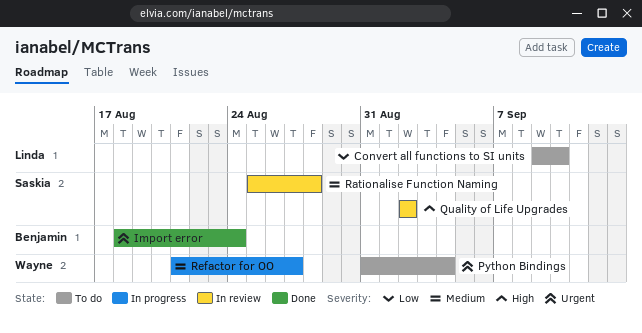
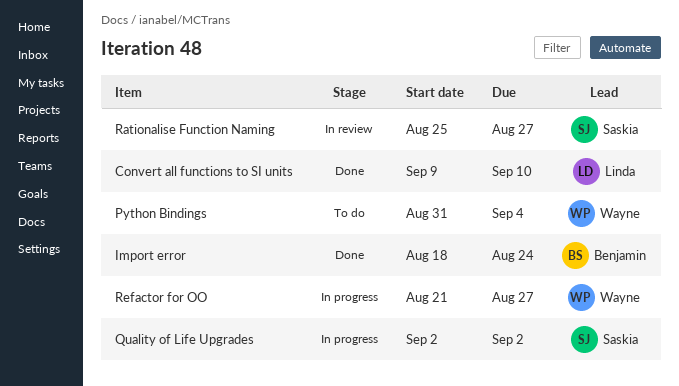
Convert all functions to SI units, status: To do -> Done
Quality of Life Upgrades, status: In review -> In progress
Rationalise Function Naming, due: Aug 28 -> Aug 27

